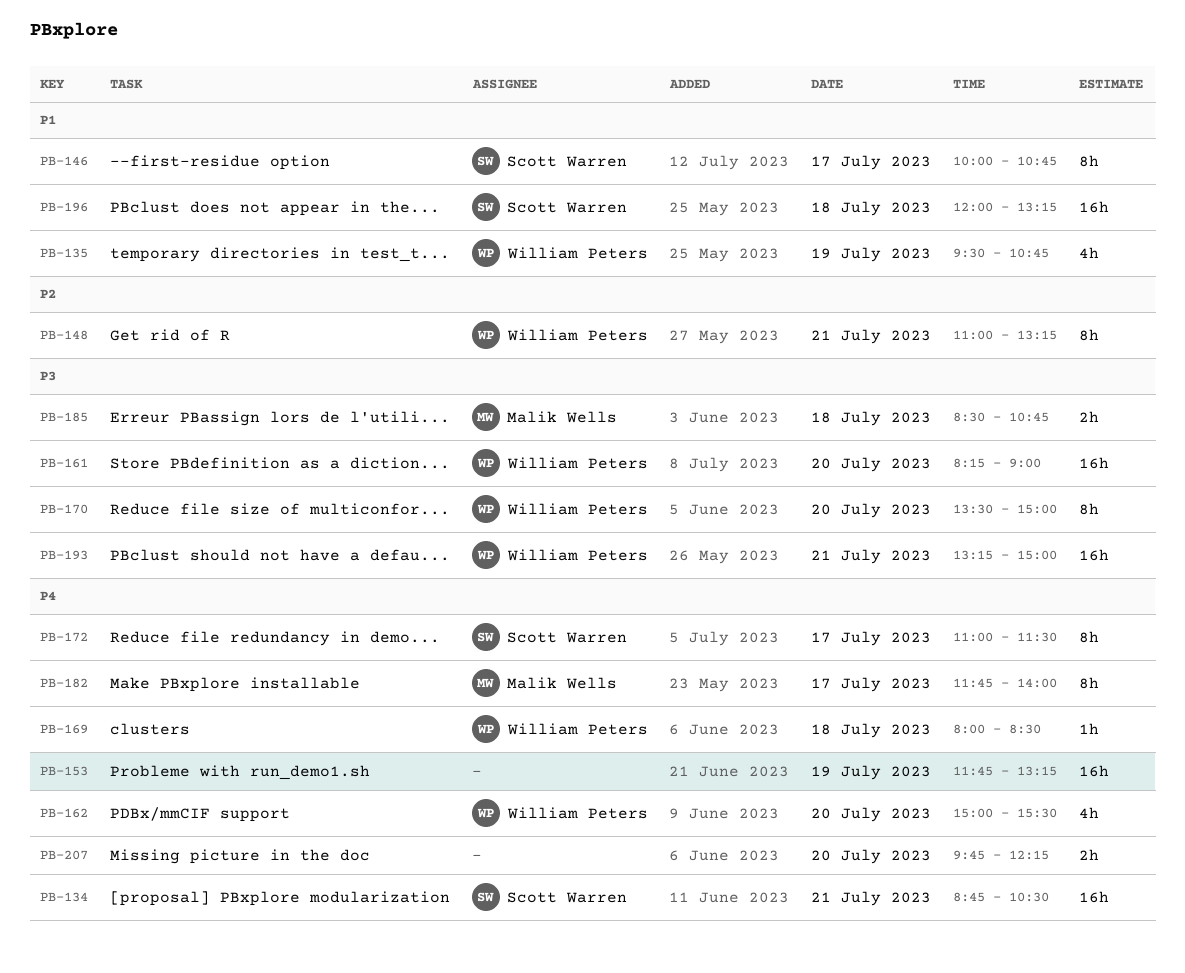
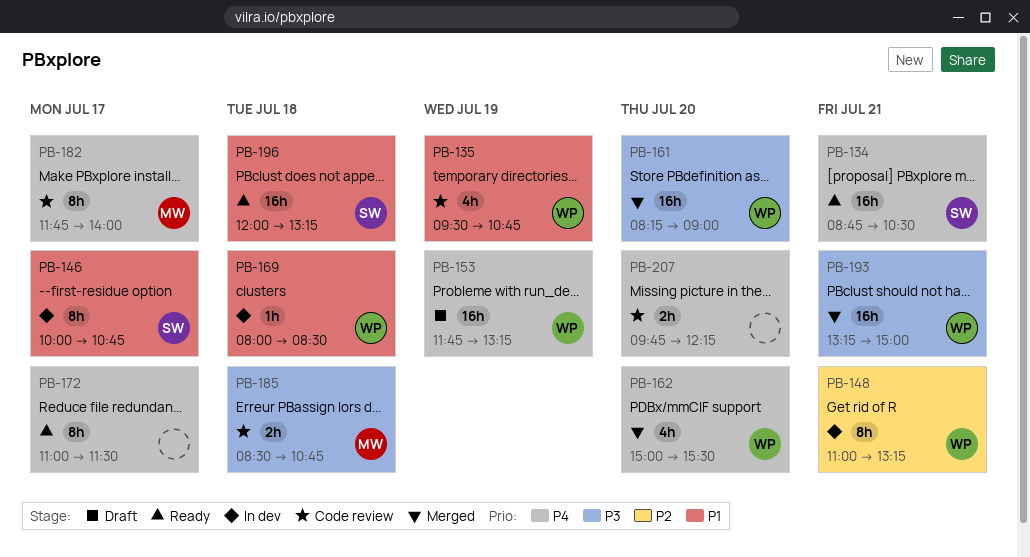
PB-153, owner: none -> William Peters
PB-169, priority: P4 -> P1
PB-170: present -> none
PB-172, owner: Scott Warren -> none

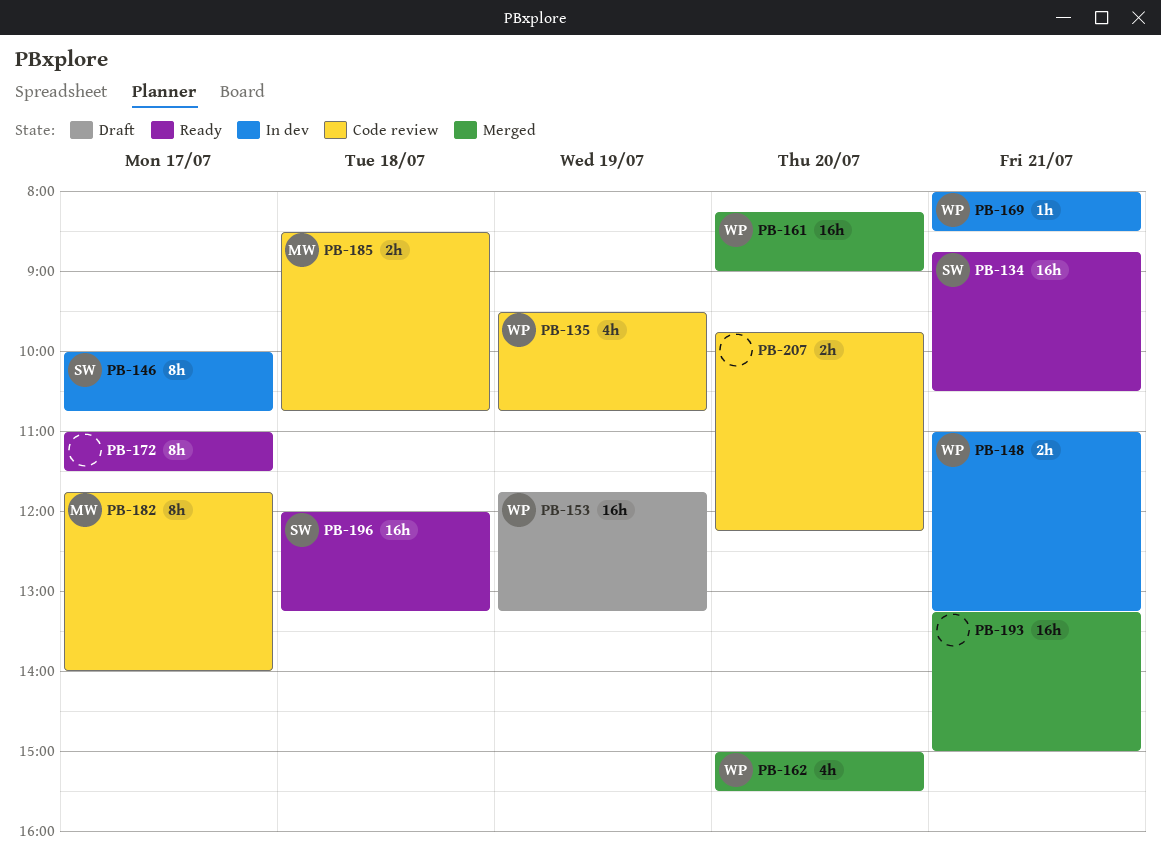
PB-148, estimate: 8h -> 2h
PB-169, day: Jul 18 -> Jul 21
PB-193, owner: WP -> none

